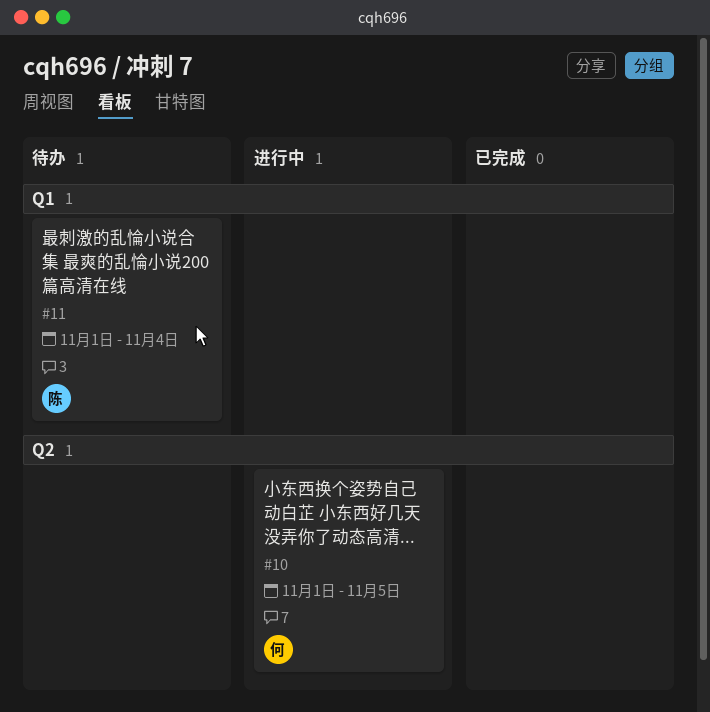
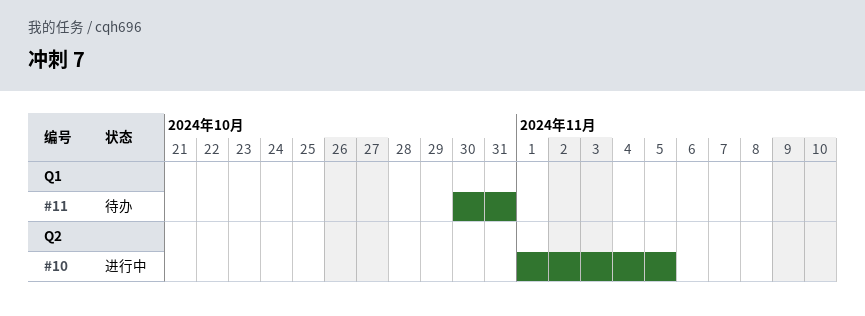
#11, start: Nov 1 -> Oct 30
#11, due: Nov 4 -> Oct 31

